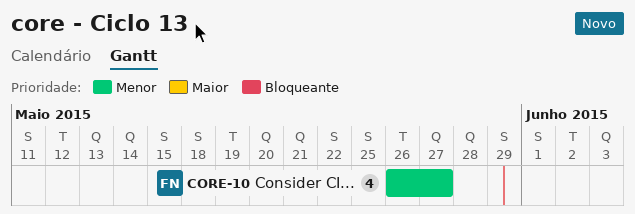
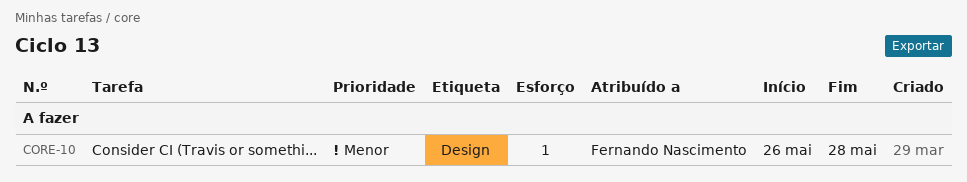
CORE-10, estimate: 4 -> 1
CORE-10, due: May 27 -> May 28

